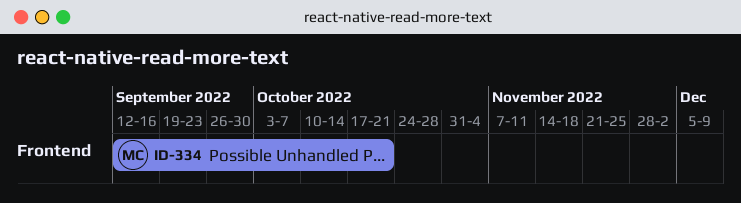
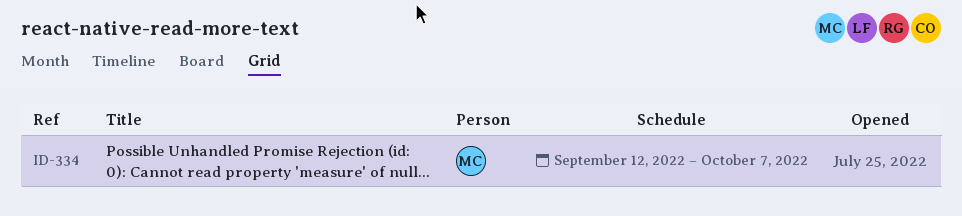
ID-334, due: Oct 21 -> Oct 7

